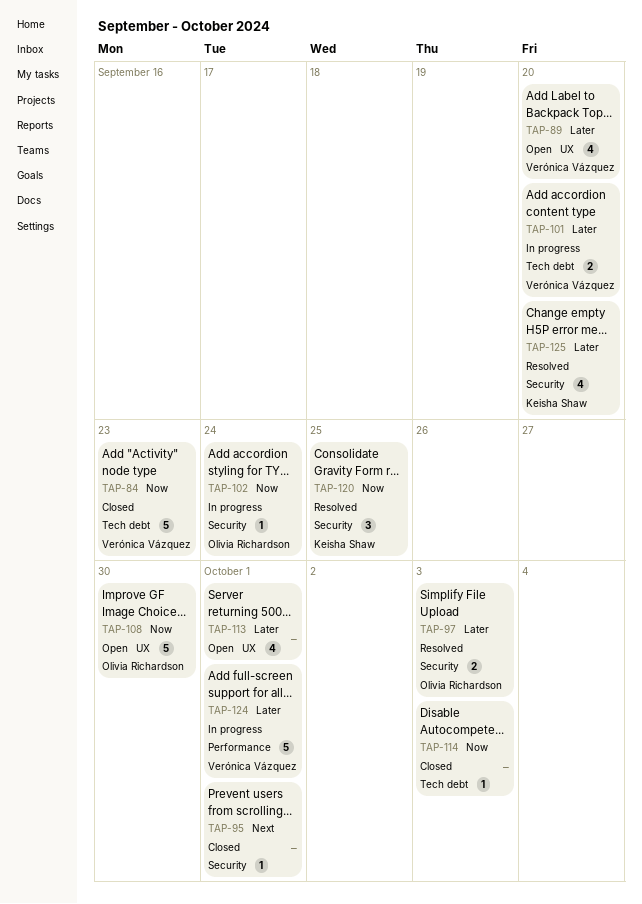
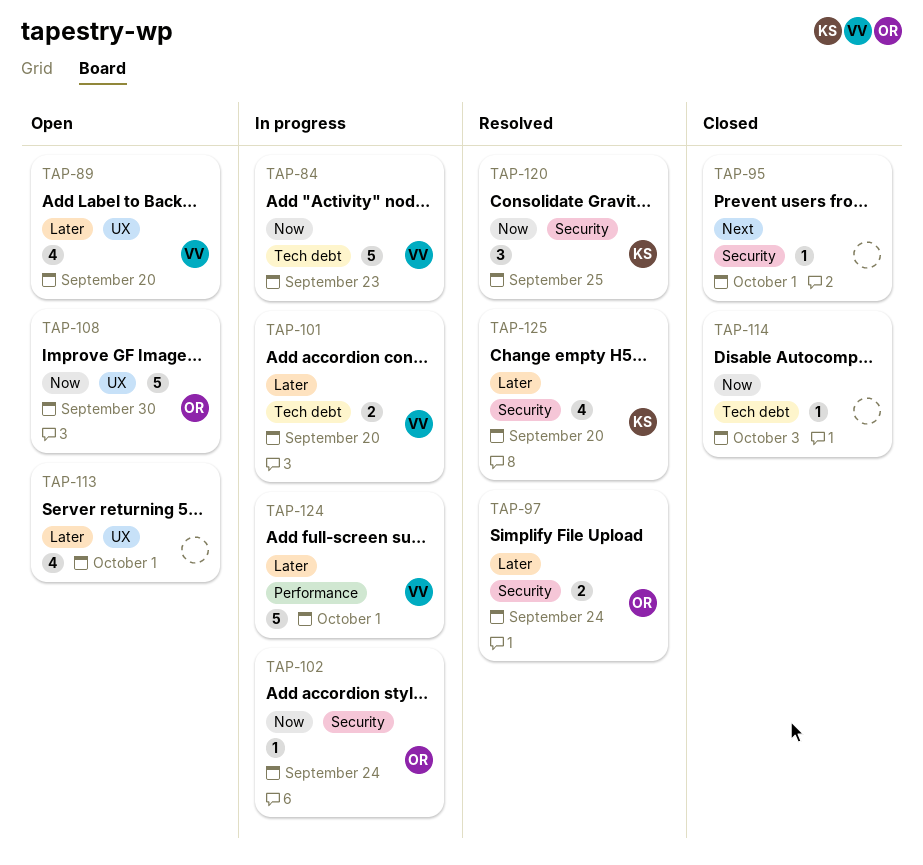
TAP-84, status: Closed -> In progress
TAP-97, due: Oct 3 -> Sep 24

